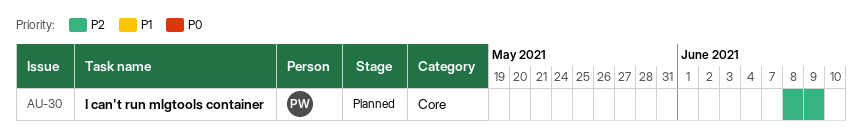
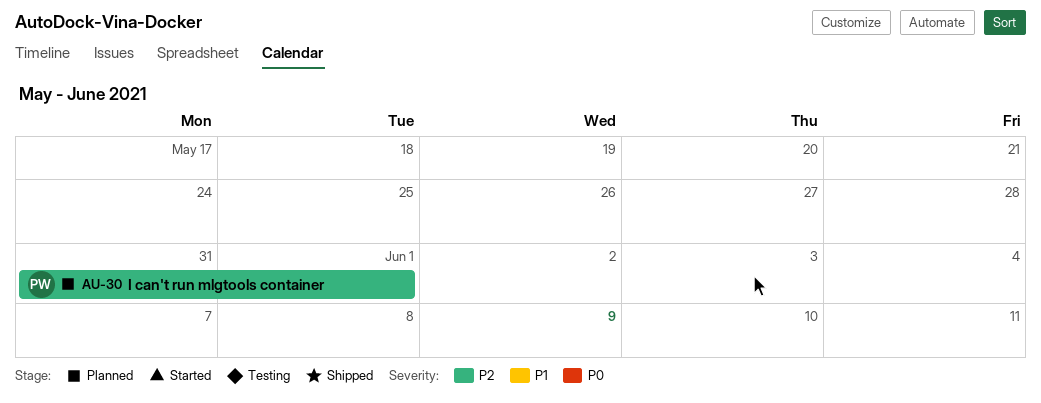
AU-30, start: Jun 8 -> May 31
AU-30, due: Jun 9 -> Jun 1

